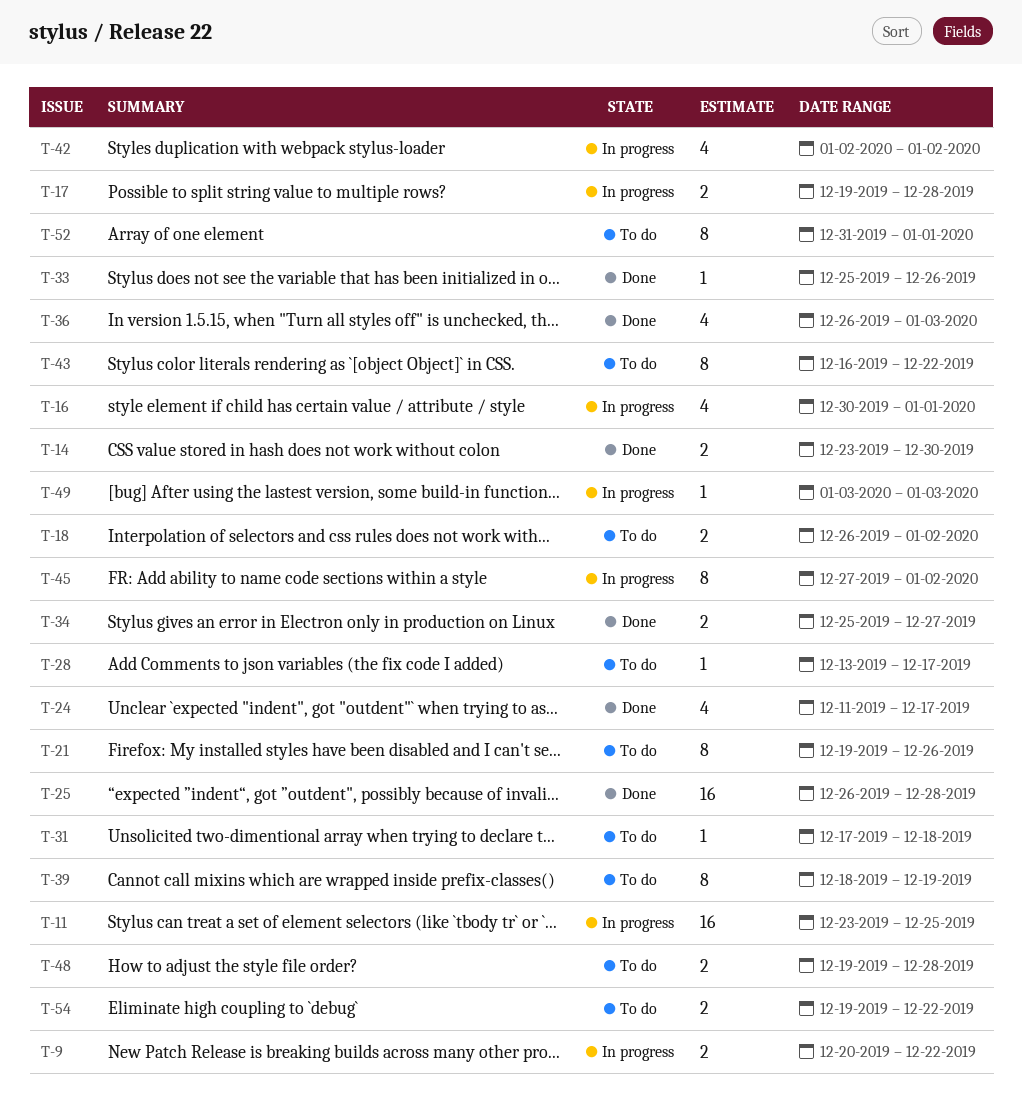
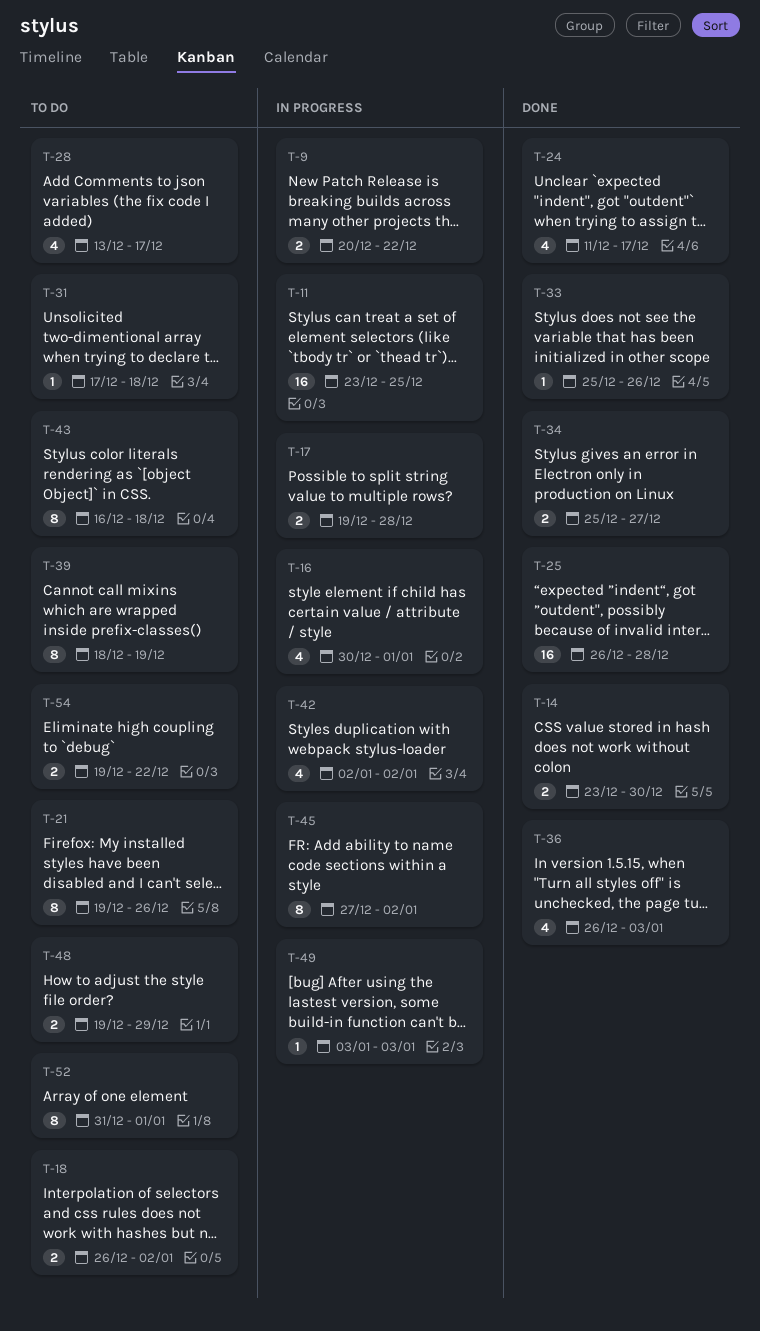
T-28, estimate: 1 -> 4
T-43, due: Dec 22 -> Dec 18
T-48, due: Dec 28 -> Dec 29

